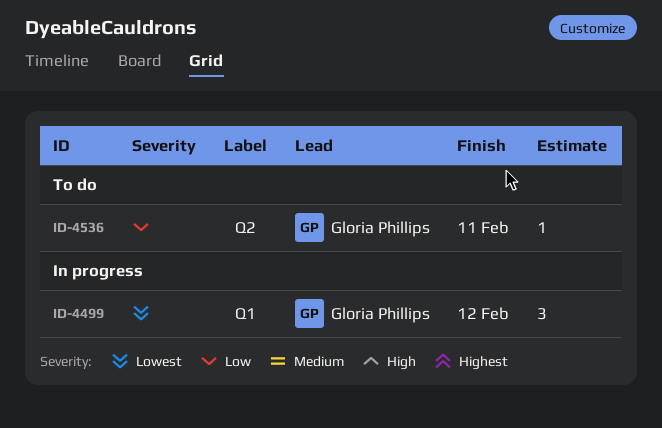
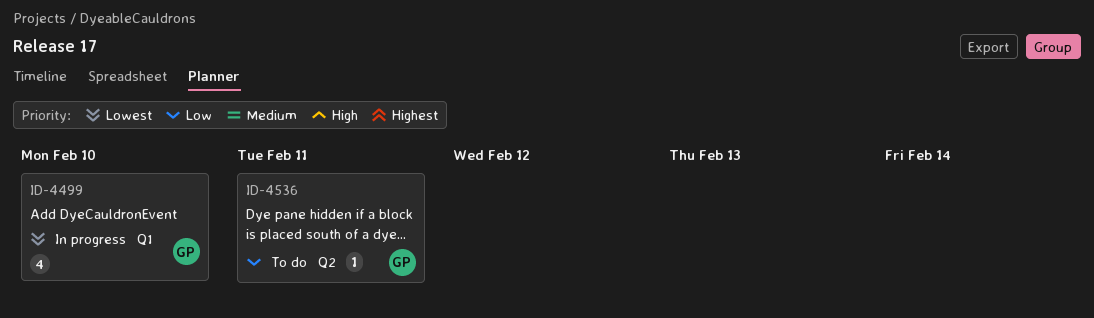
ID-4499, estimate: 3 -> 4
ID-4499, due: Feb 12 -> Feb 10

